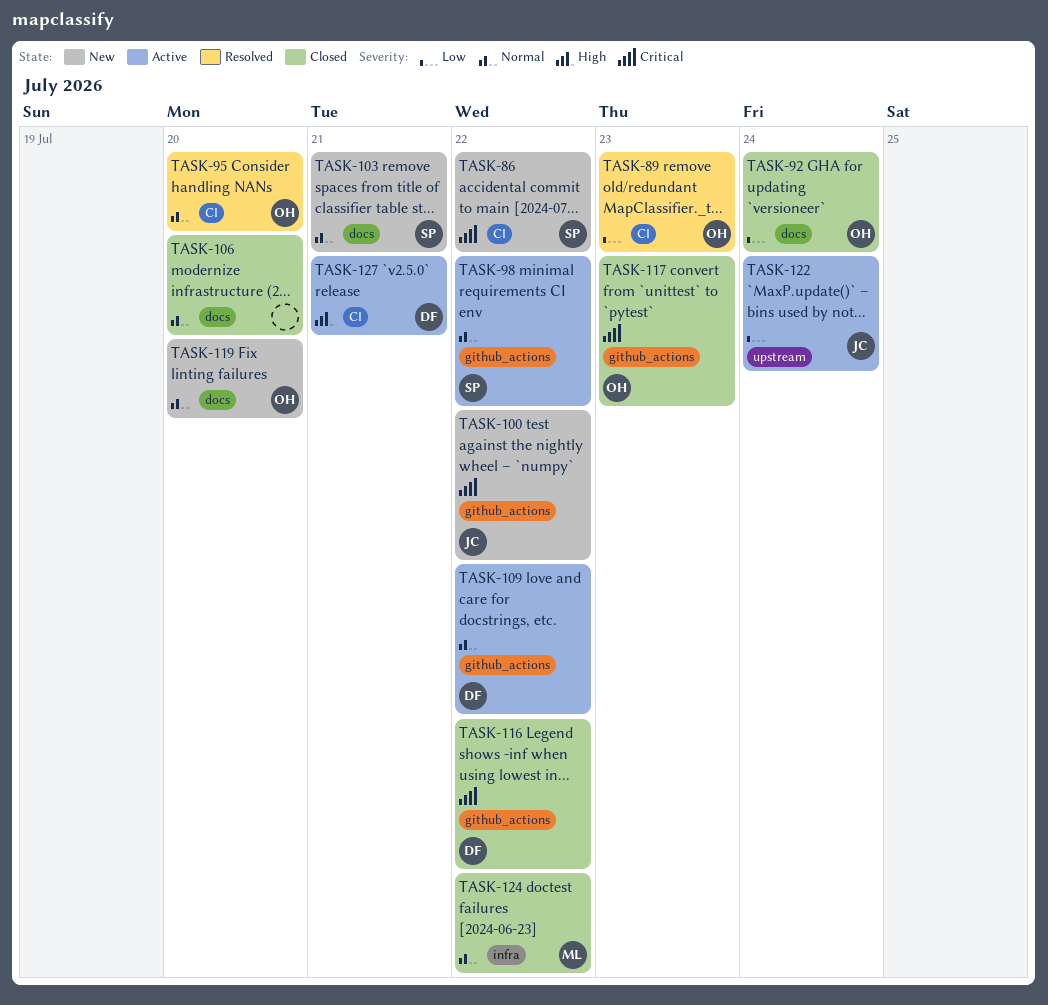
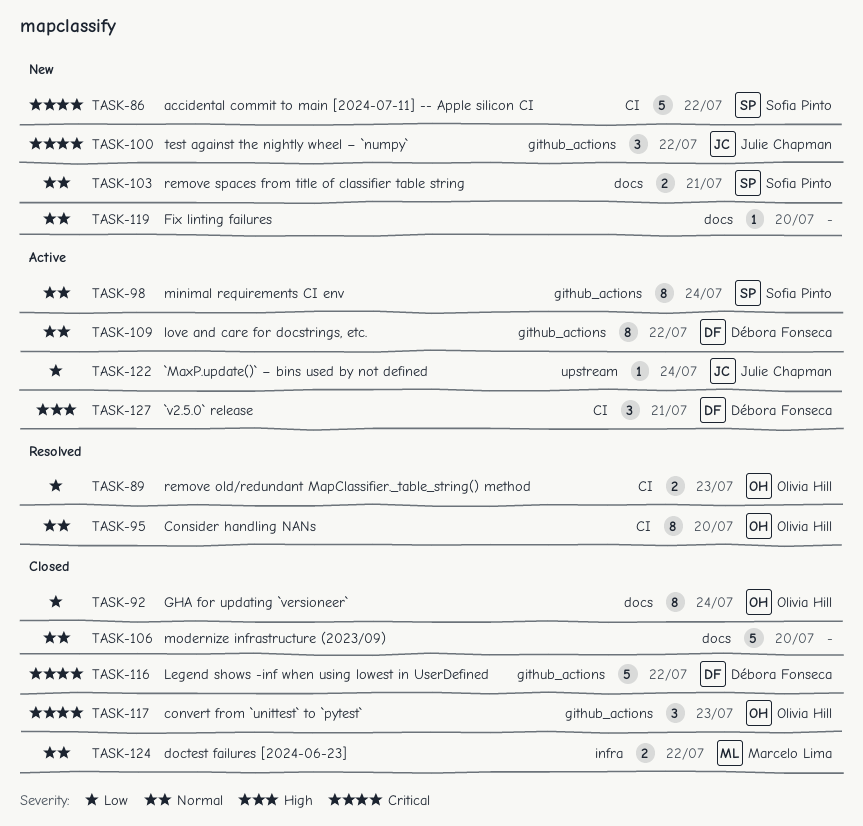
TASK-98, due: Jul 22 -> Jul 24
TASK-119, owner: Olivia Hill -> none

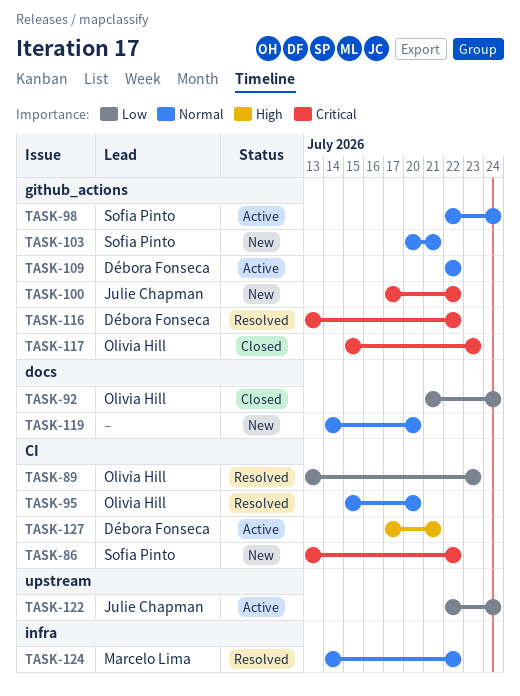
TASK-103, label: docs -> github_actions
TASK-106: present -> none
TASK-116, status: Closed -> Resolved
TASK-124, status: Closed -> Resolved

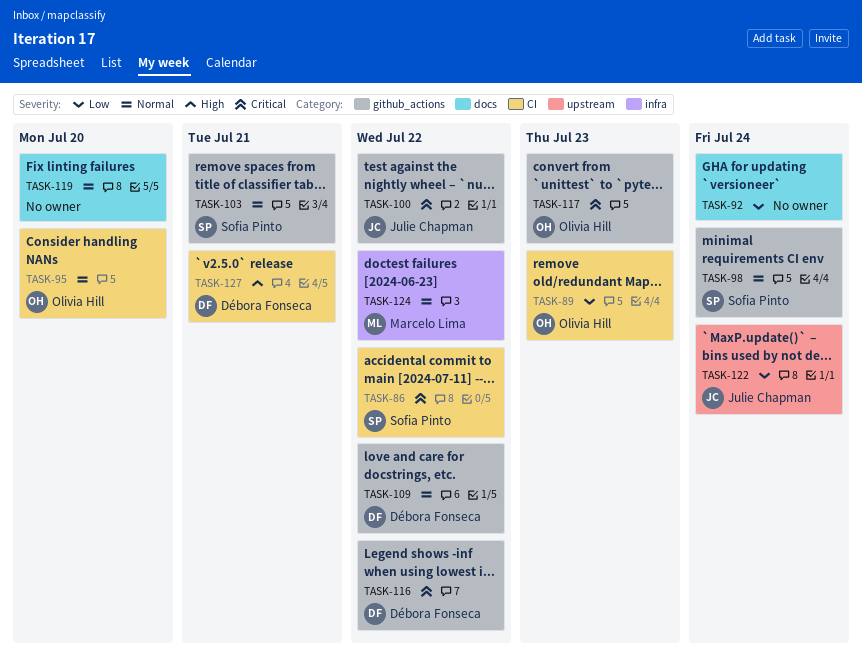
TASK-92, owner: Olivia Hill -> none

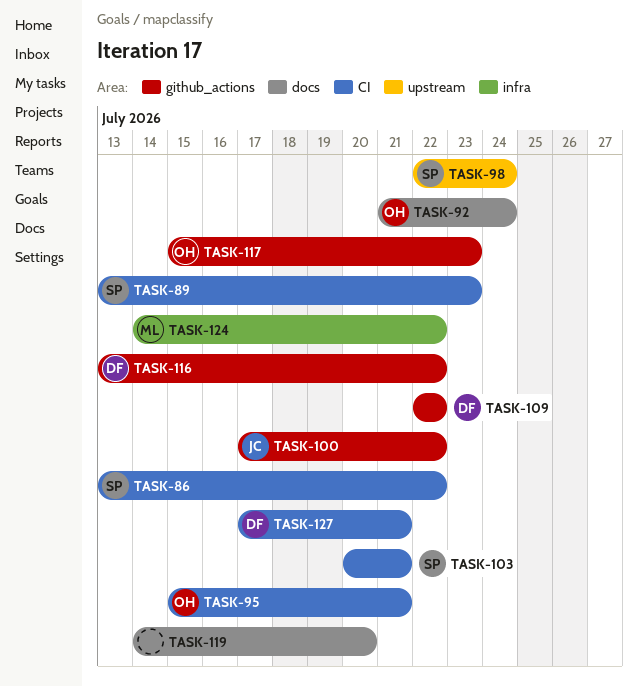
TASK-89, owner: Olivia Hill -> Sofia Pinto
TASK-92, owner: none -> Olivia Hill
TASK-95, due: Jul 20 -> Jul 21
TASK-98, label: github_actions -> upstream
TASK-103, label: github_actions -> CI
TASK-122: present -> none

